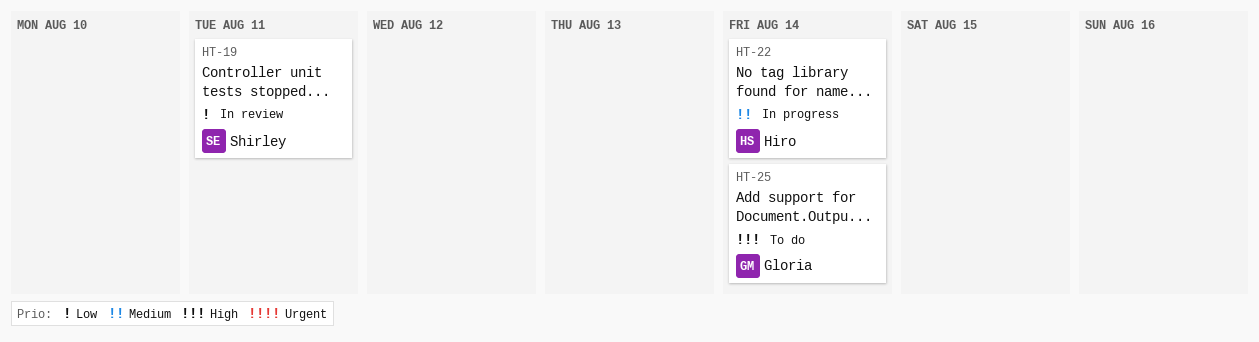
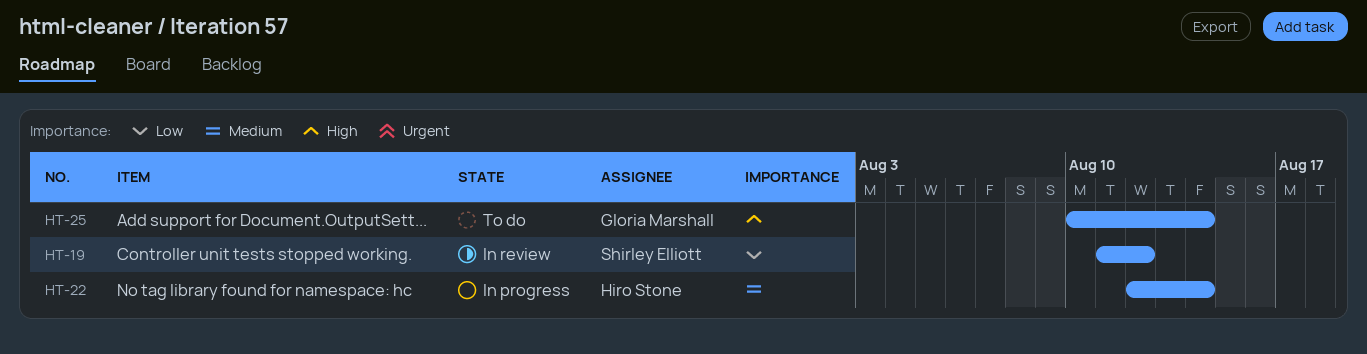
HT-19, due: Aug 11 -> Aug 12

